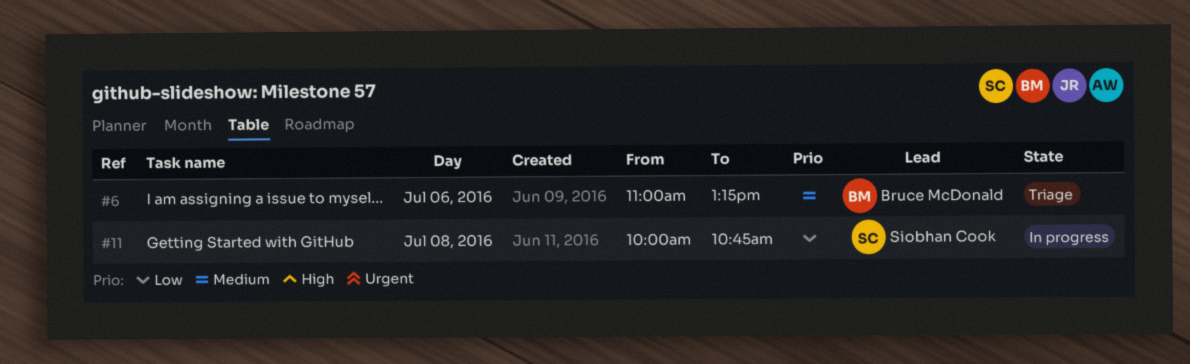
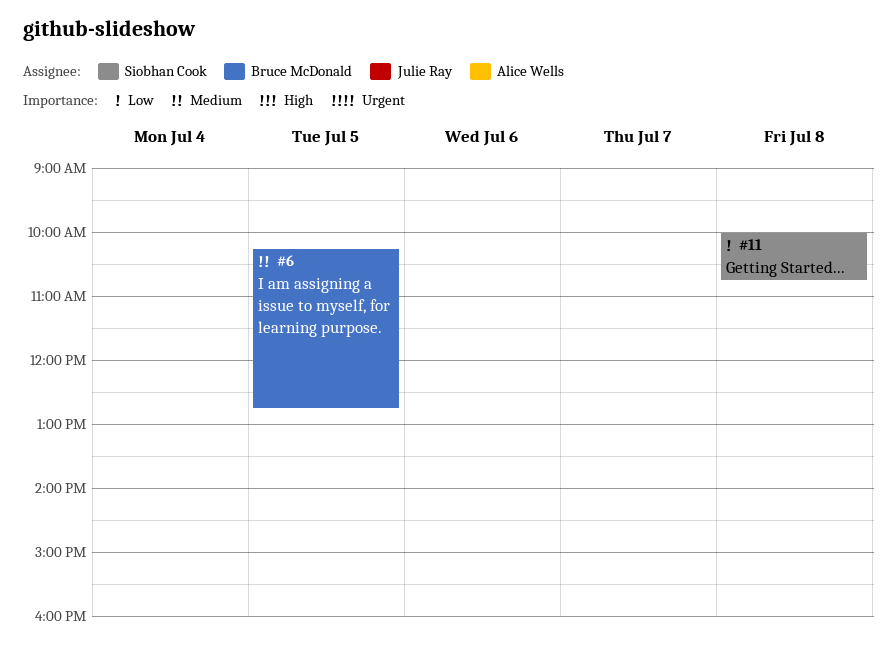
#6, day: Jul 6 -> Jul 5
#6, begins: 11:00 -> 10:15
#6, ends: 13:15 -> 12:45

